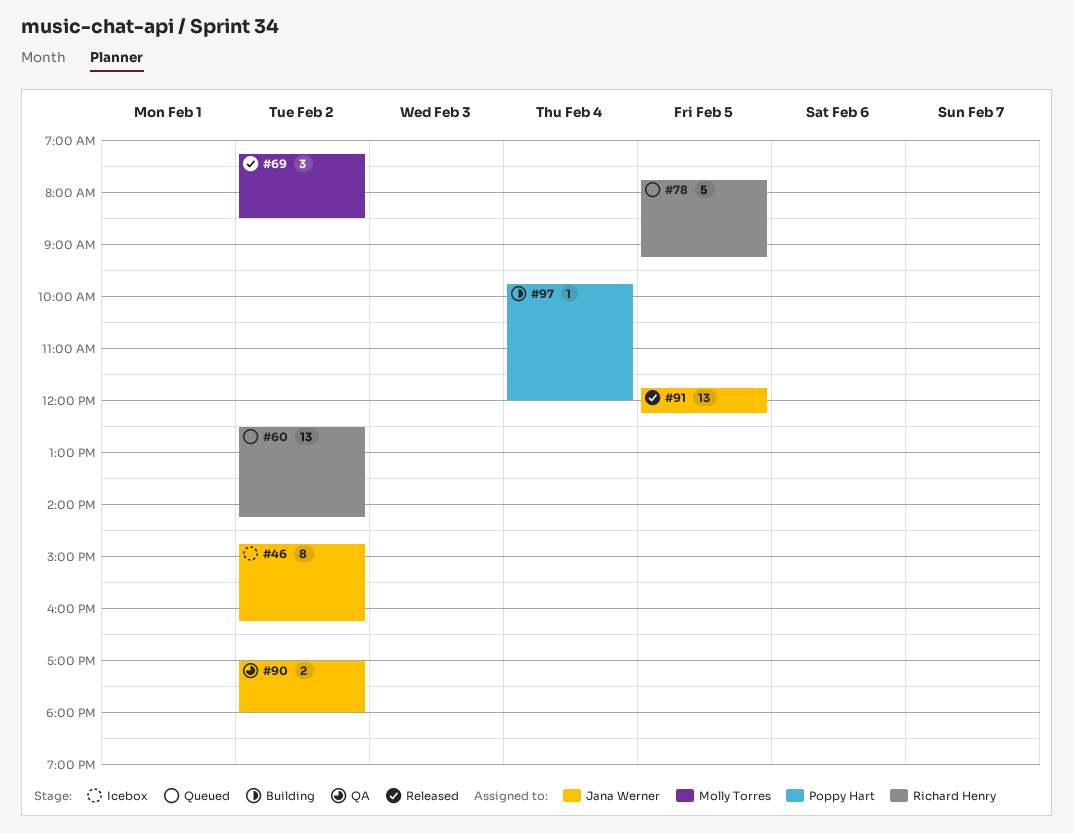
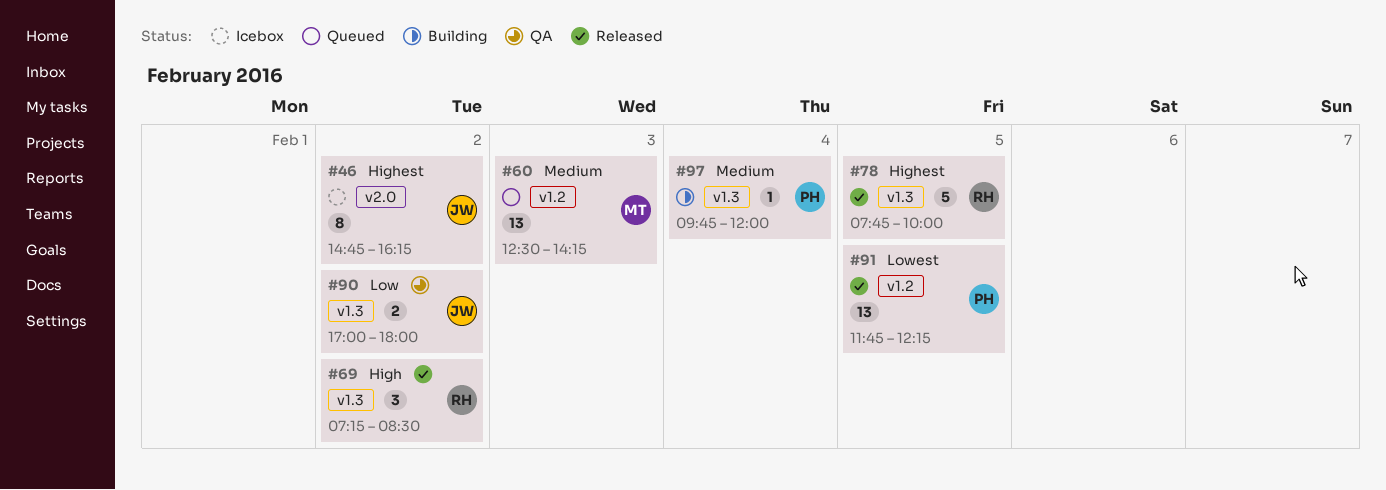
#60, owner: Richard Henry -> Molly Torres
#60, day: Feb 2 -> Feb 3
#69, owner: Molly Torres -> Richard Henry
#78, status: Queued -> Released
#78, ends: 09:15 -> 10:00
#91, owner: Jana Werner -> Poppy Hart

